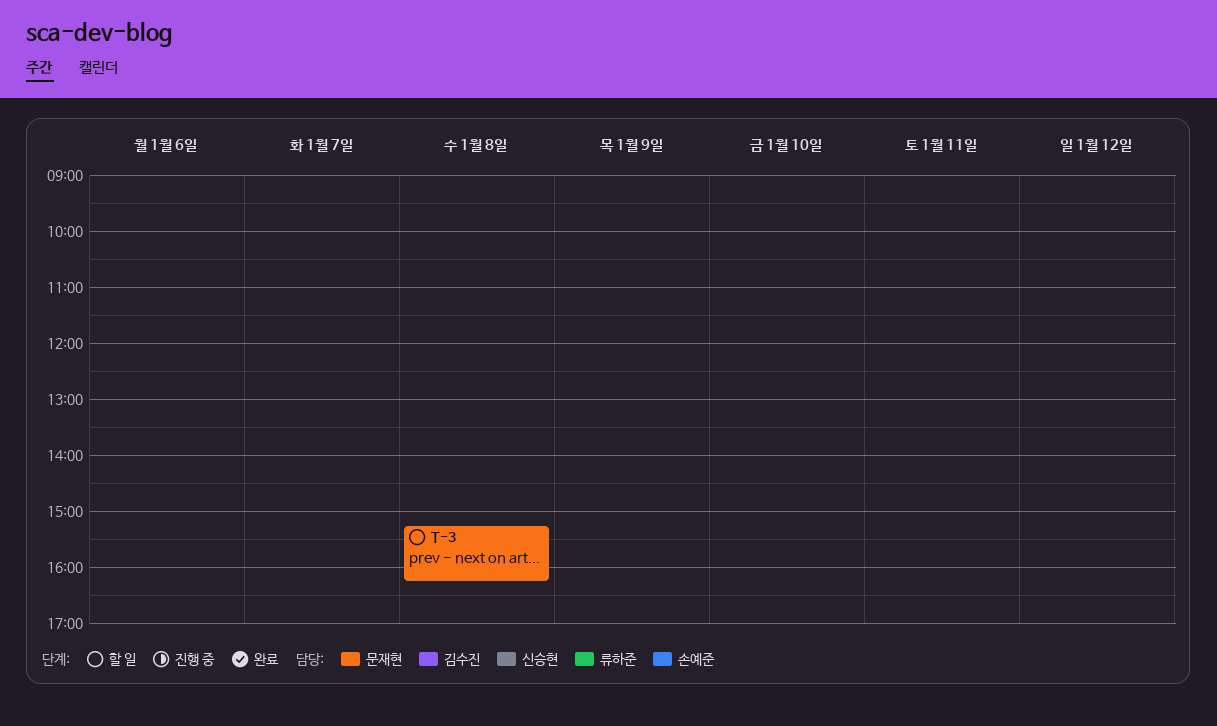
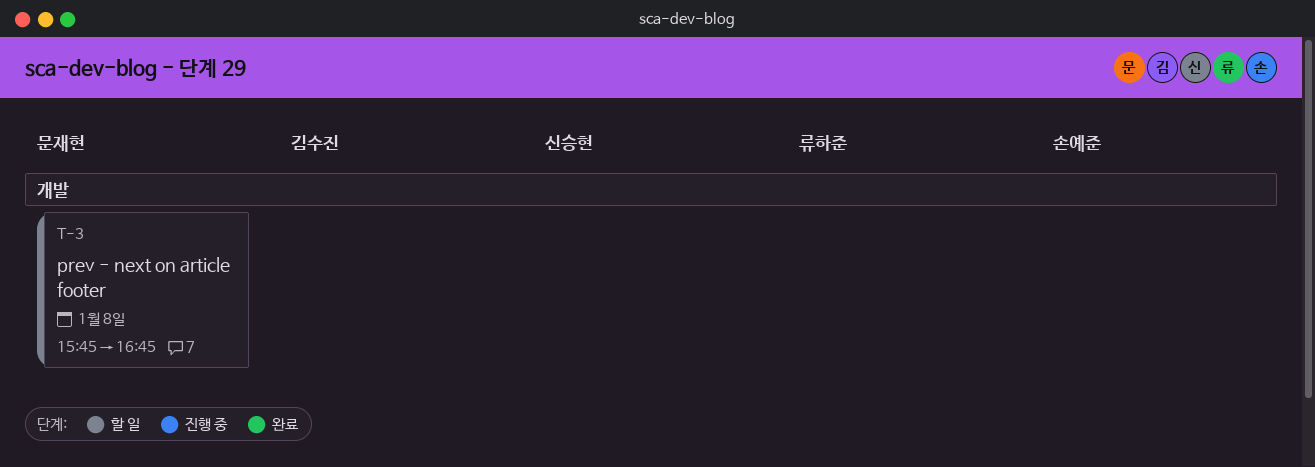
T-3, begins: 15:15 -> 15:45
T-3, ends: 16:15 -> 16:45

